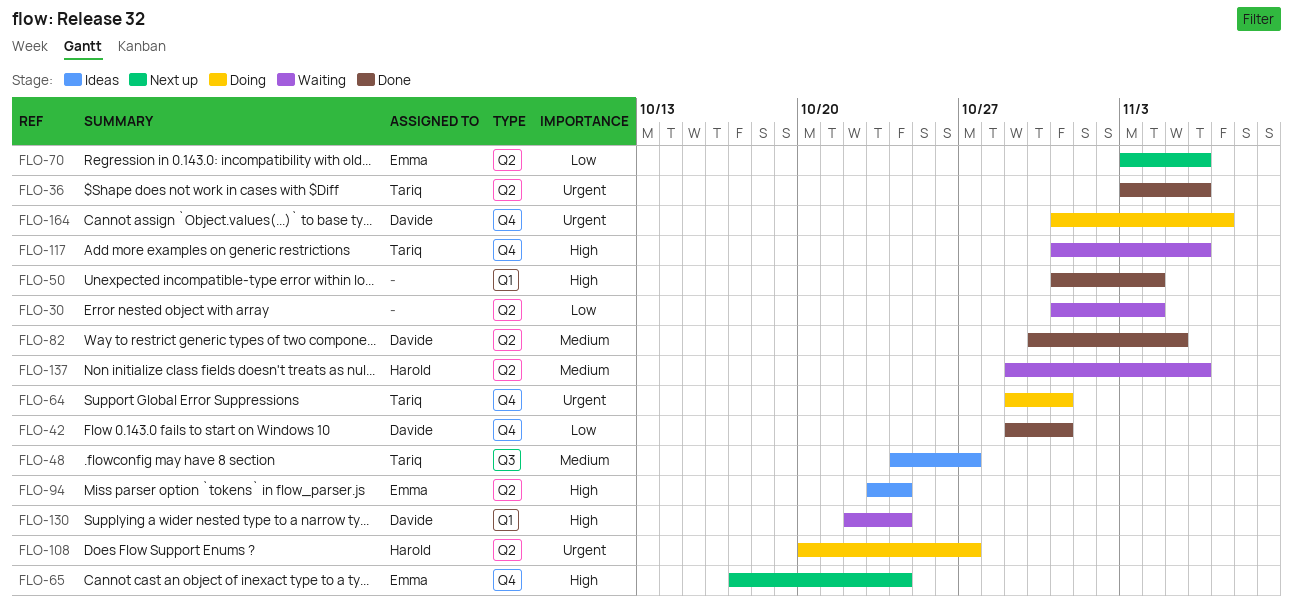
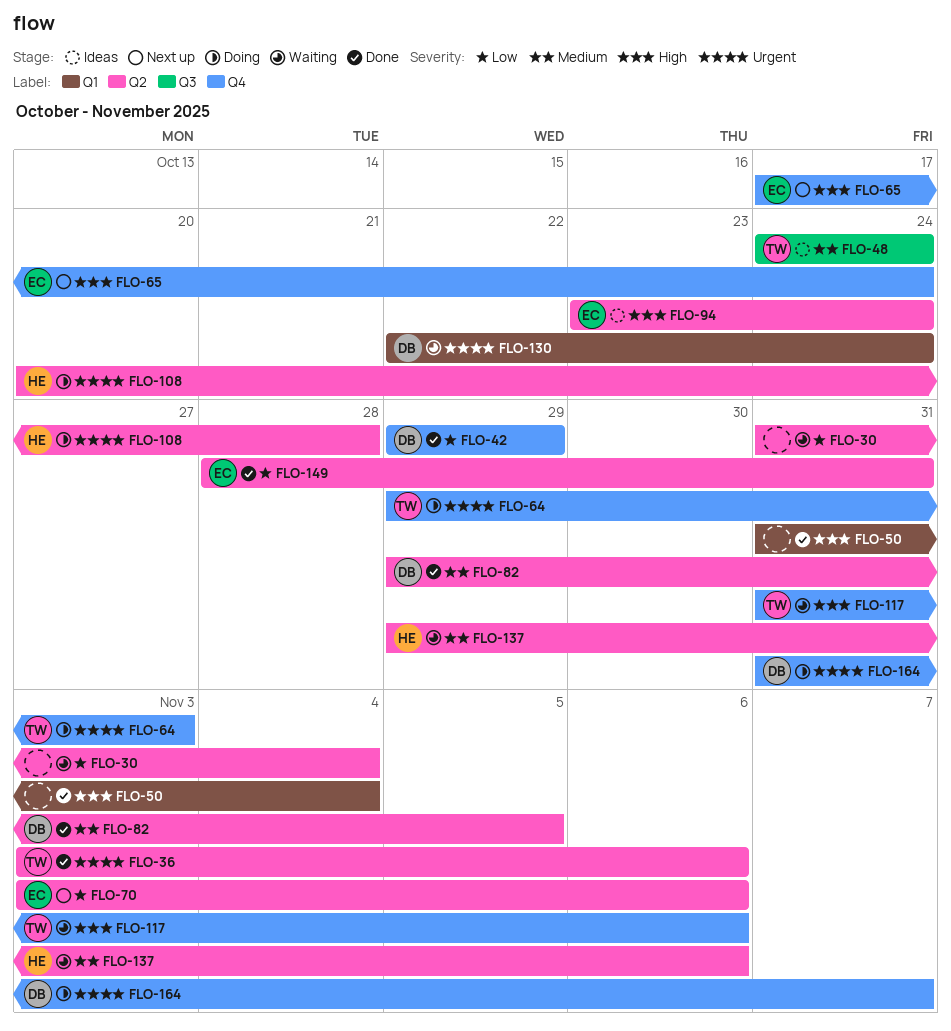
FLO-42, due: Oct 31 -> Oct 29
FLO-48, due: Oct 27 -> Oct 24
FLO-64, due: Oct 31 -> Nov 3
FLO-82, start: Oct 30 -> Oct 29
FLO-108, due: Oct 27 -> Oct 28
FLO-130, priority: High -> Urgent
FLO-149: none -> present

